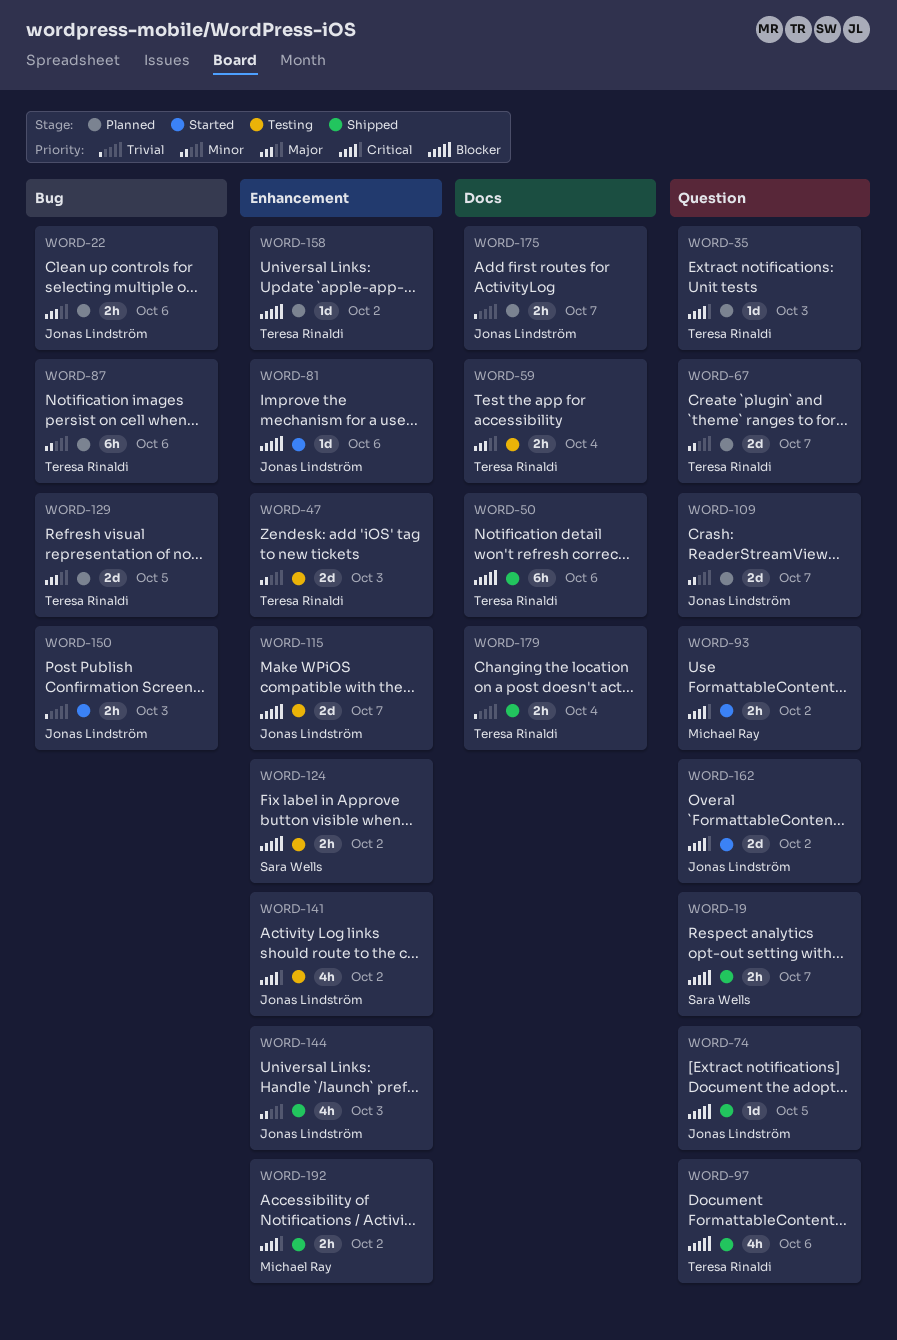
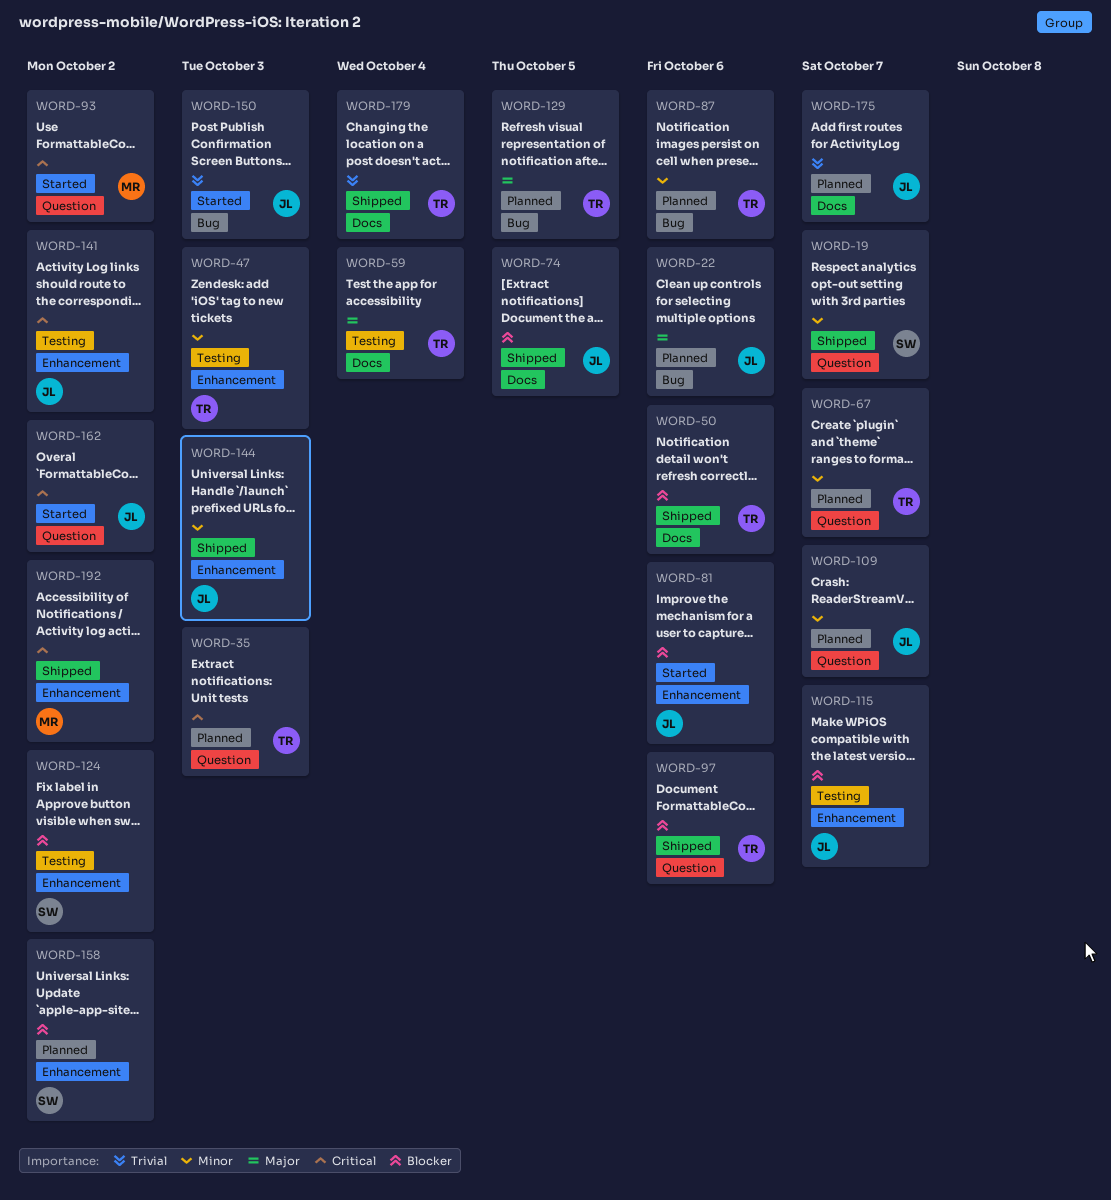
WORD-19, priority: Blocker -> Minor
WORD-74, label: Question -> Docs
WORD-158, owner: Teresa Rinaldi -> Sara Wells

